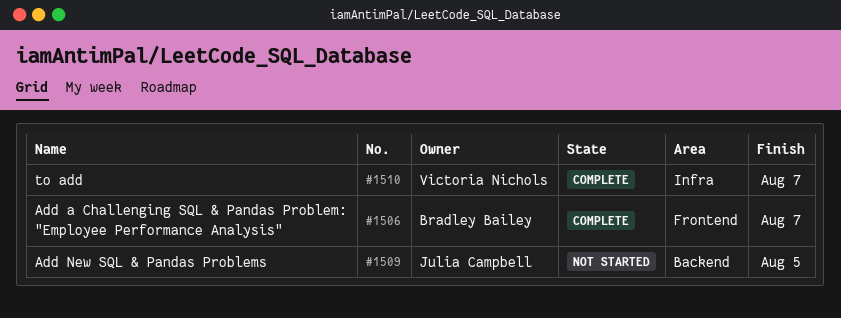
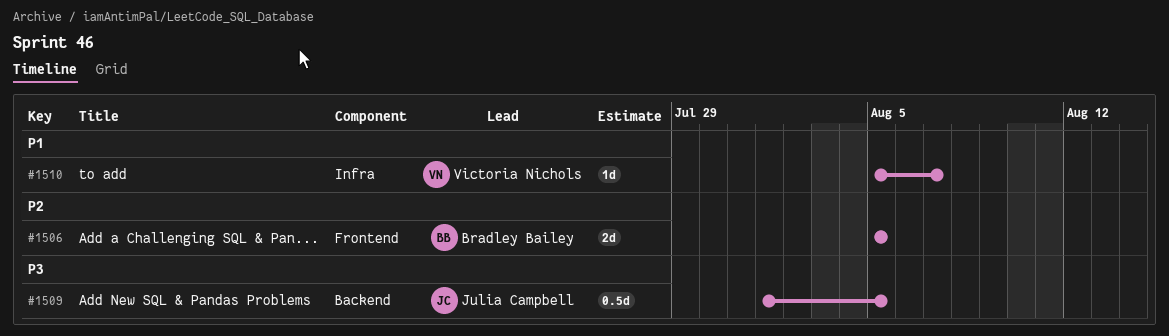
#1506, due: Aug 7 -> Aug 5

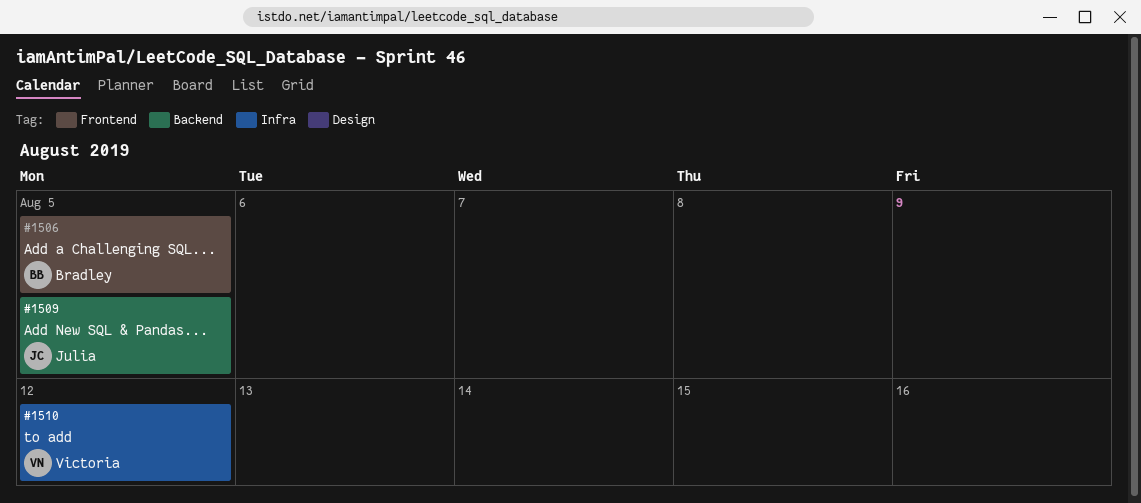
#1510, due: Aug 7 -> Aug 12

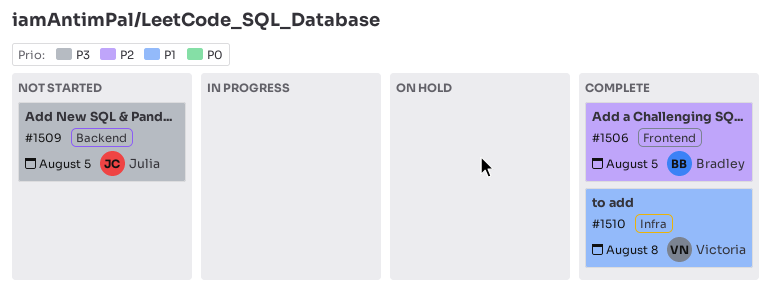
#1510, due: Aug 12 -> Aug 8

